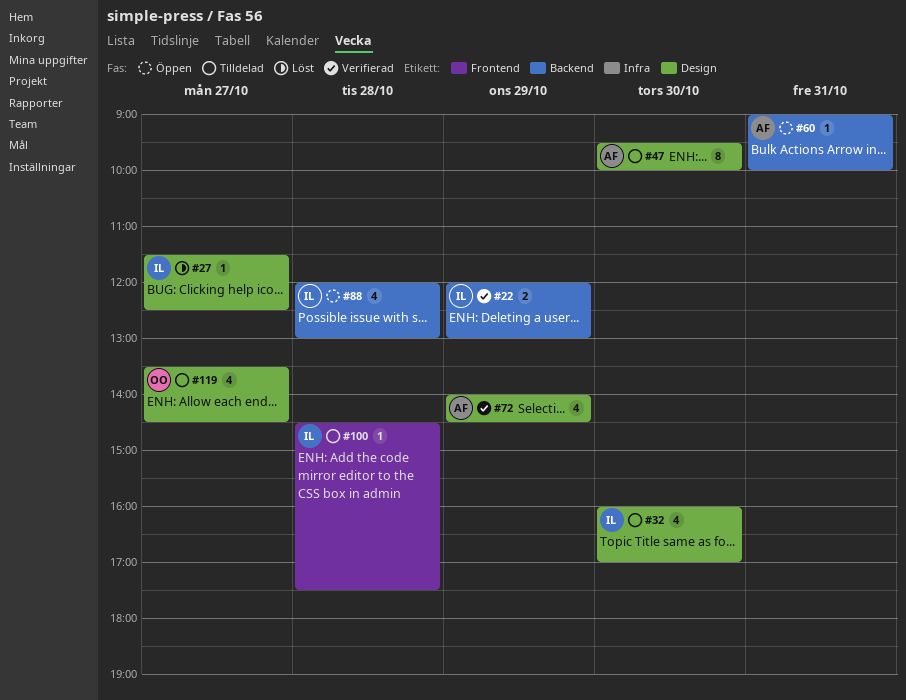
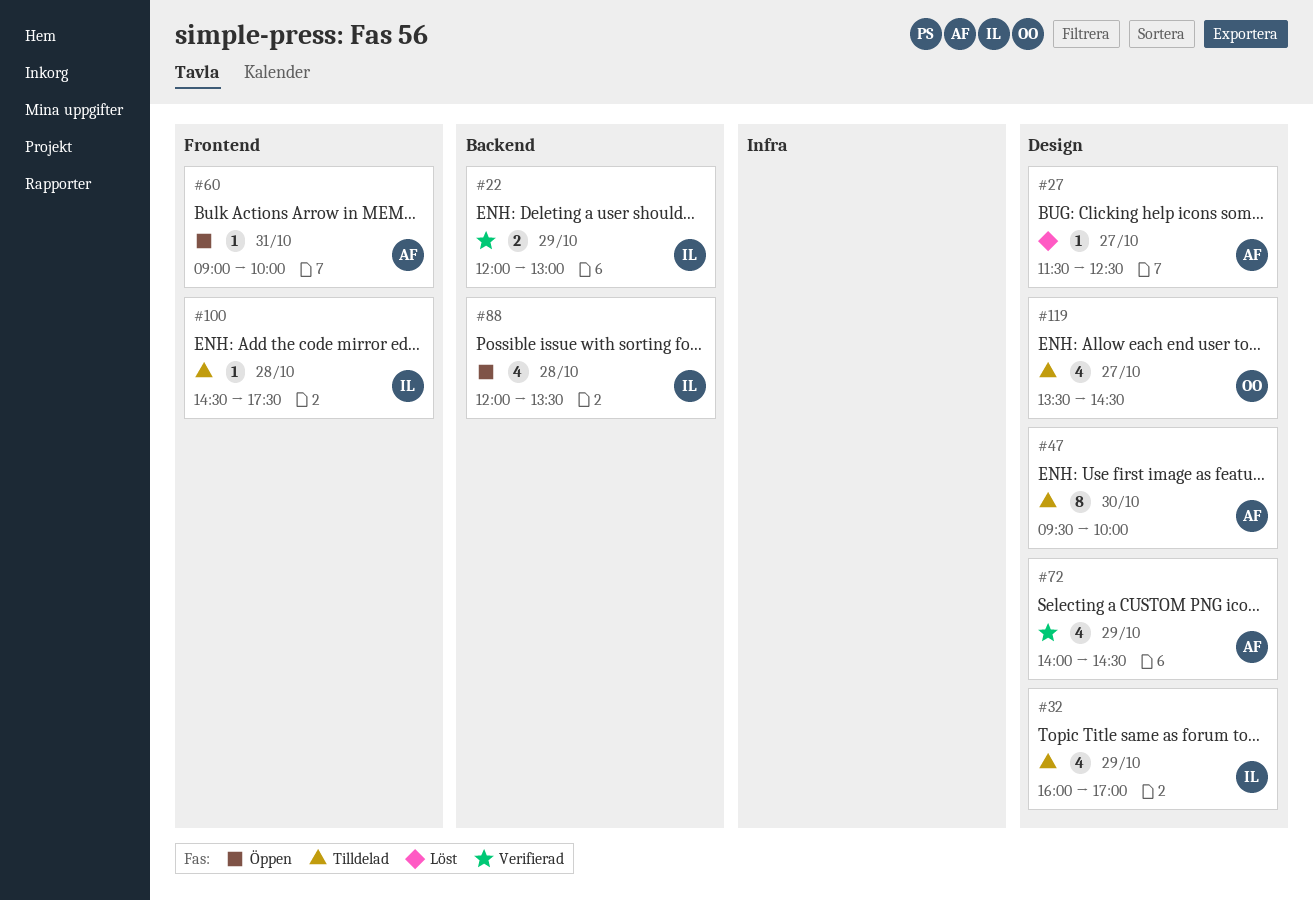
#27, owner: IL -> AF
#32, day: Oct 30 -> Oct 29
#60, label: Backend -> Frontend
#88, ends: 13:00 -> 13:30

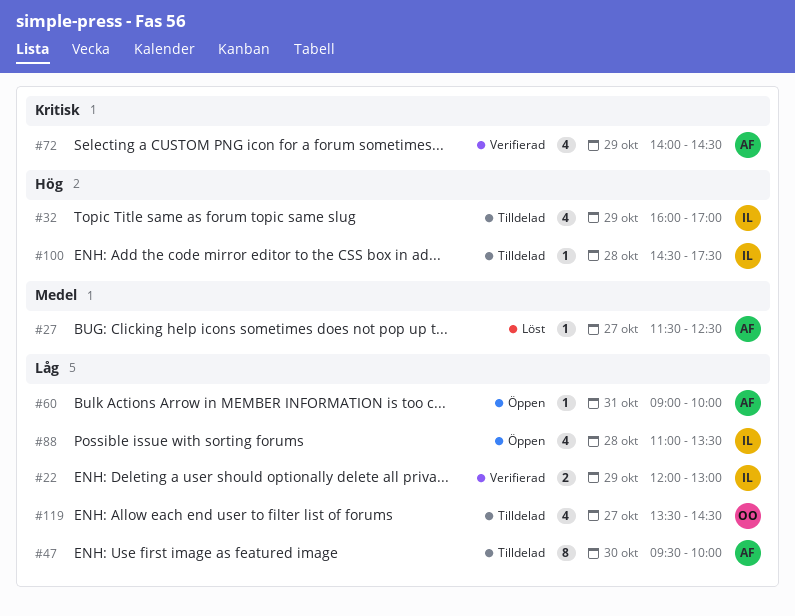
#88, begins: 12:00 -> 11:00

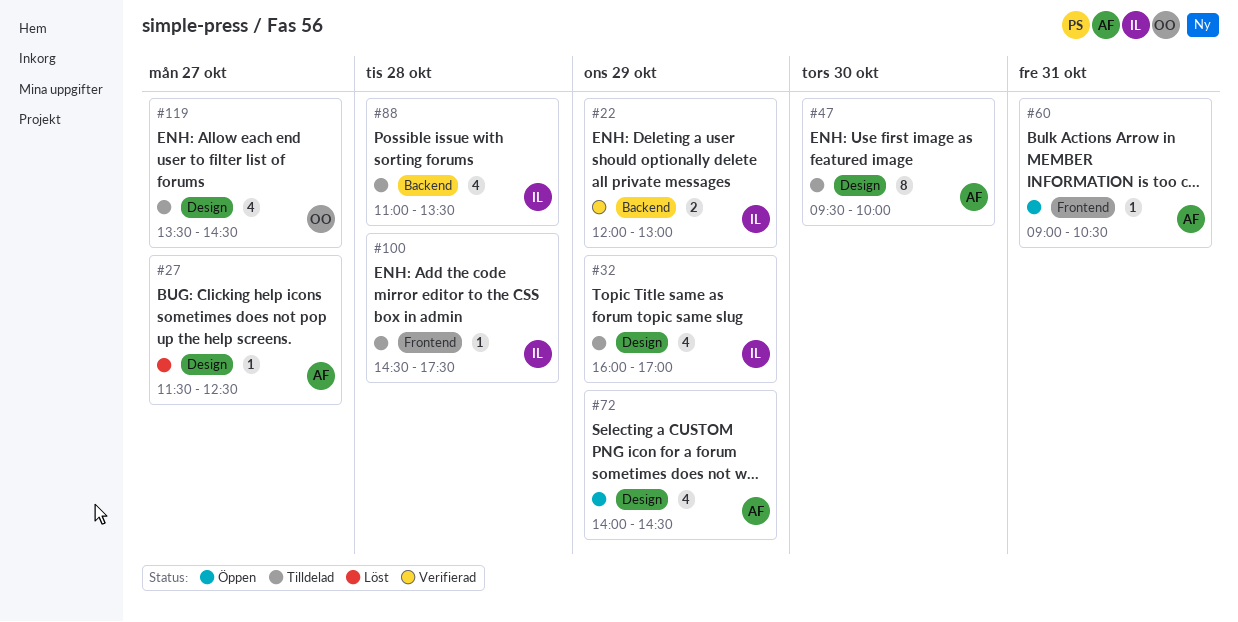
#60, ends: 10:00 -> 10:30
#72, status: Verifierad -> Öppen
#88, status: Öppen -> Tilldelad

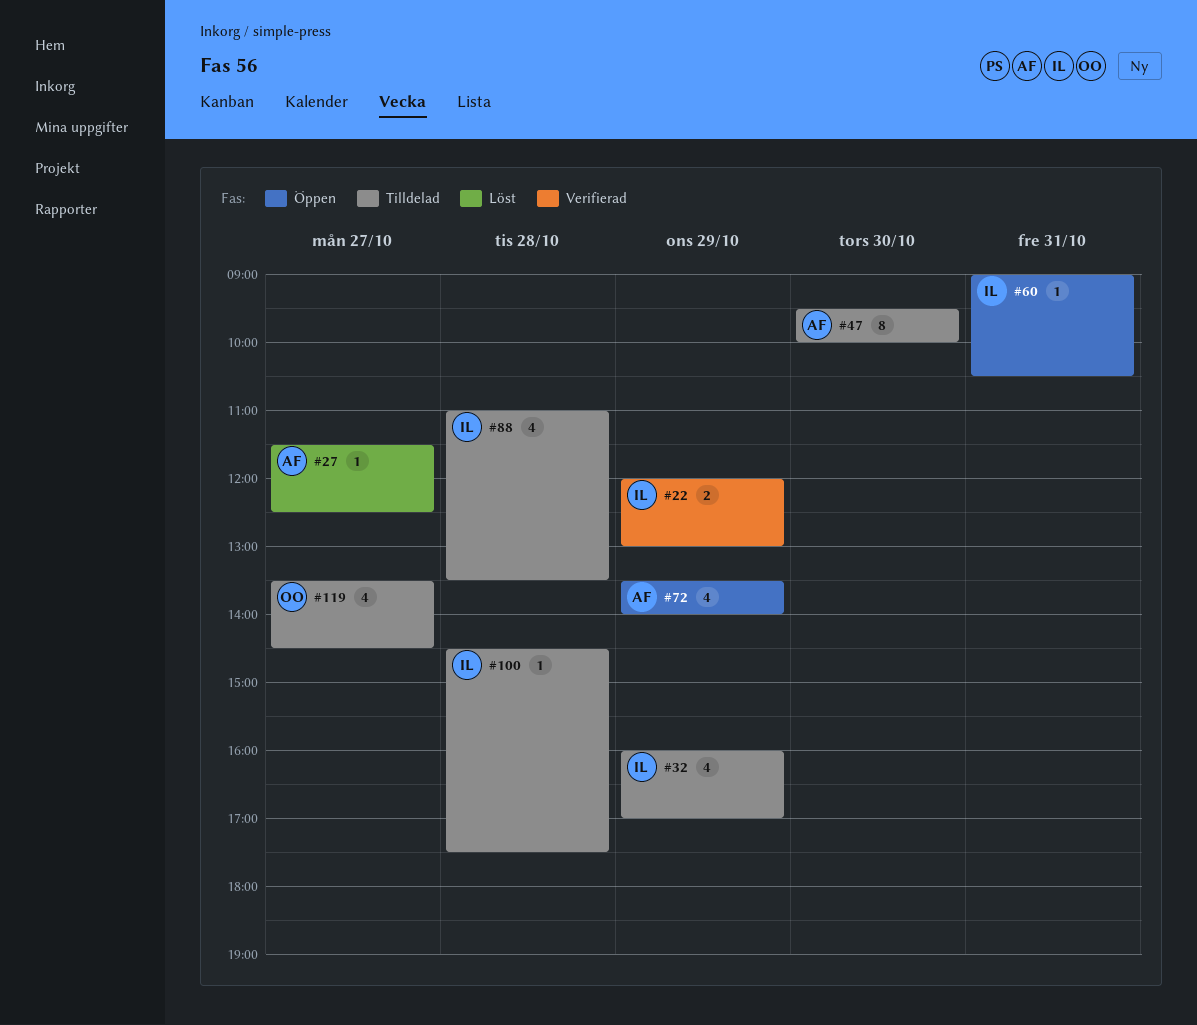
#60, owner: AF -> IL
#72, begins: 14:00 -> 13:30
#72, ends: 14:30 -> 14:00

